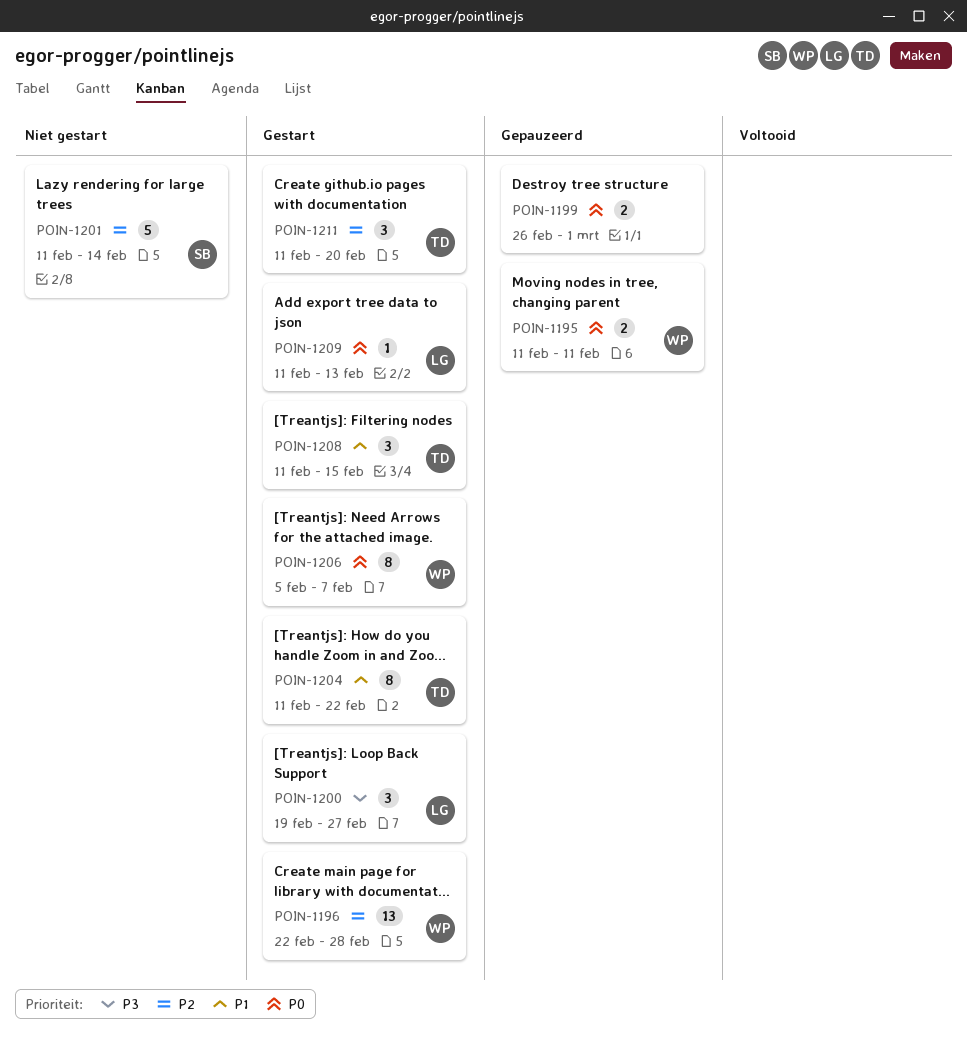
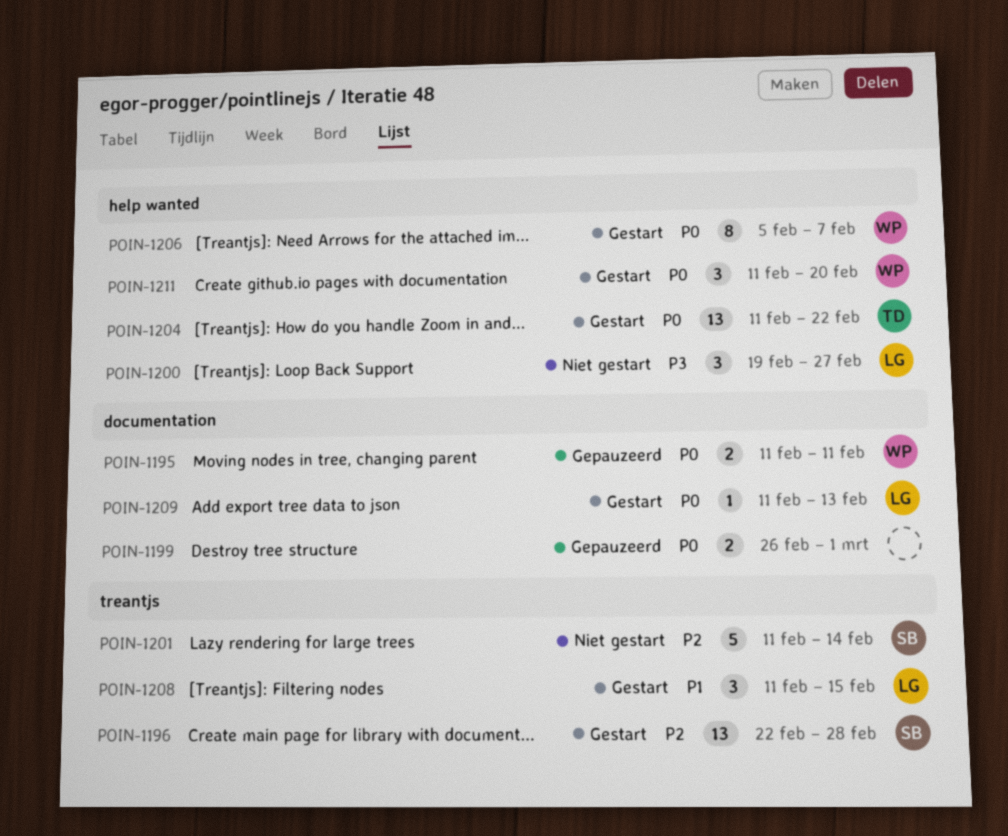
POIN-1196, owner: WP -> SB
POIN-1200, status: Gestart -> Niet gestart
POIN-1204, priority: P1 -> P0
POIN-1204, estimate: 8 -> 13
POIN-1208, owner: TD -> LG
POIN-1211, owner: TD -> WP
POIN-1211, priority: P2 -> P0

